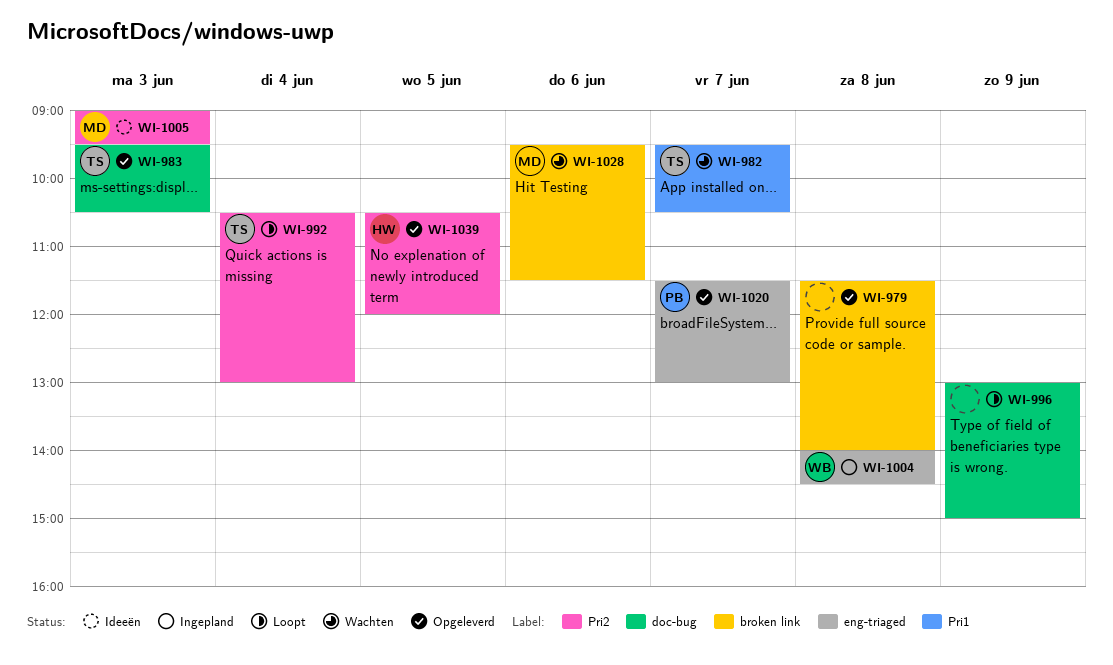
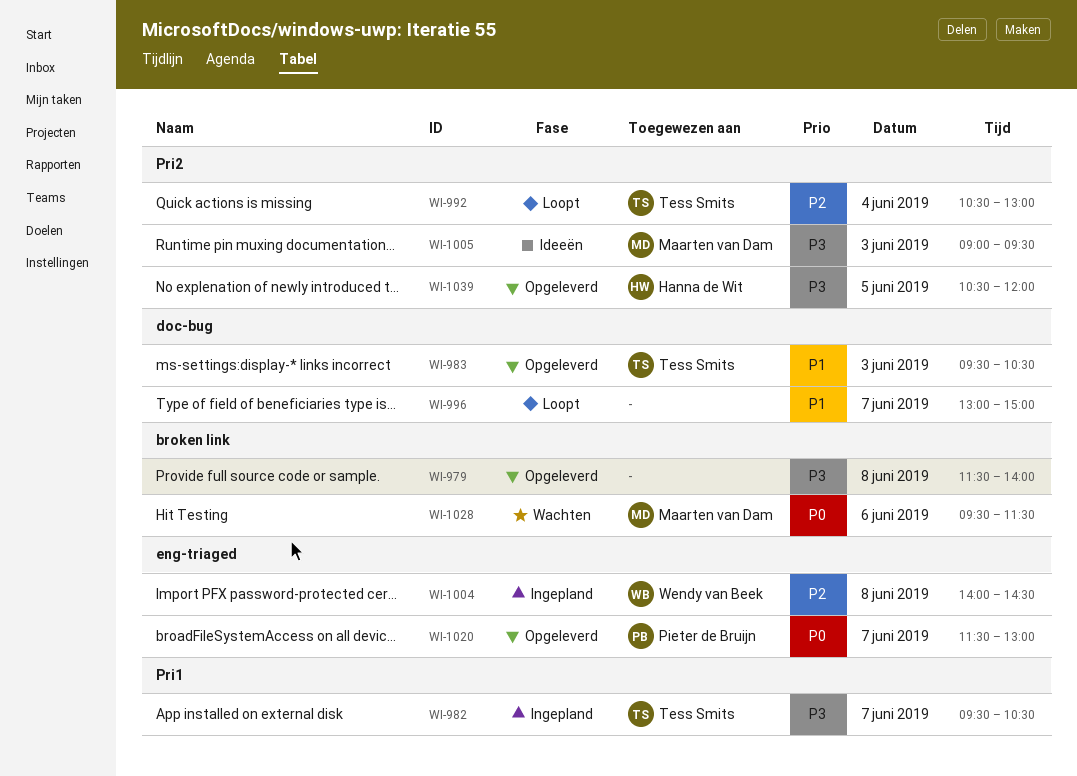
WI-982, status: Wachten -> Ingepland
WI-996, day: Jun 9 -> Jun 7

